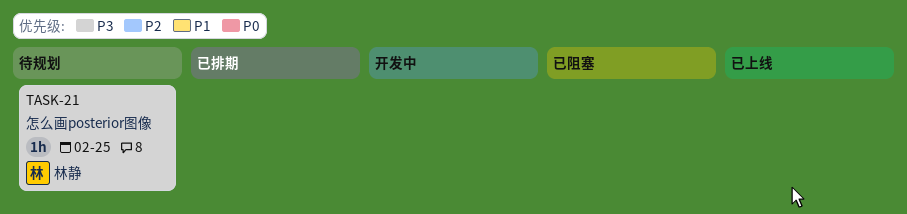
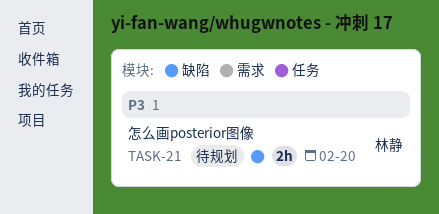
TASK-21, estimate: 1h -> 2h
TASK-21, due: Feb 25 -> Feb 20

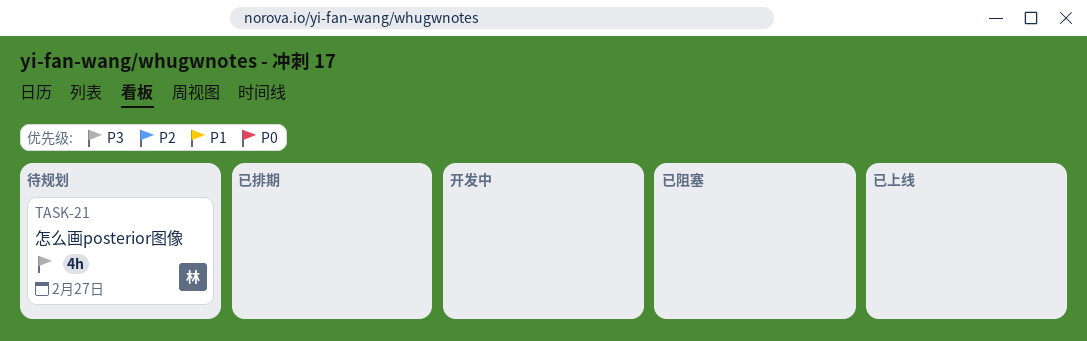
TASK-21, estimate: 2h -> 4h
TASK-21, due: Feb 20 -> Feb 27

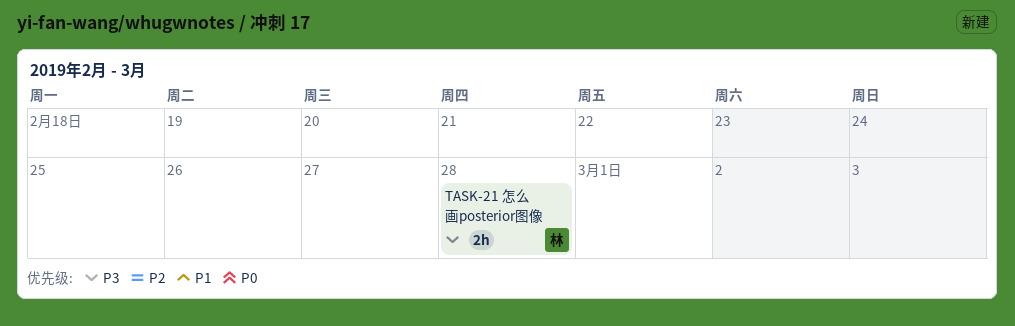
TASK-21, estimate: 4h -> 2h
TASK-21, due: Feb 27 -> Feb 28

